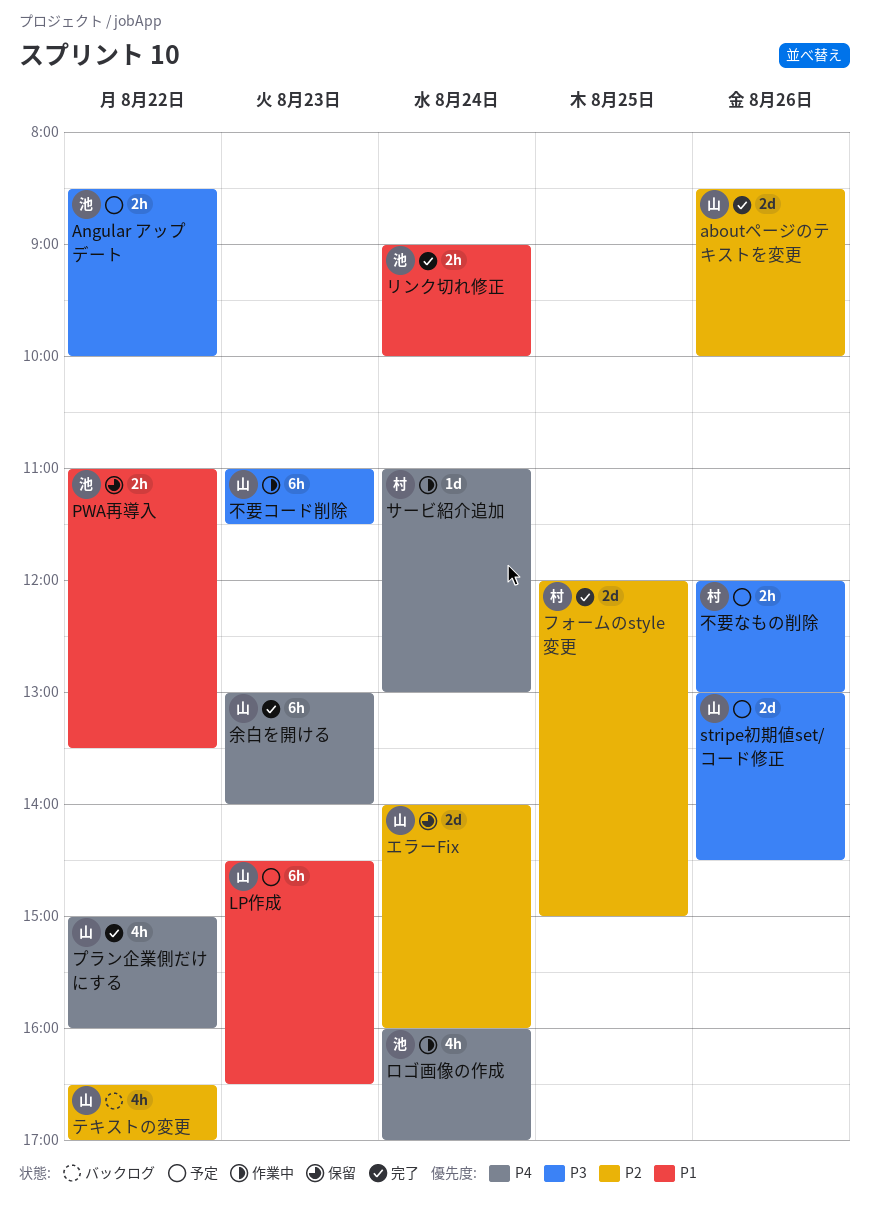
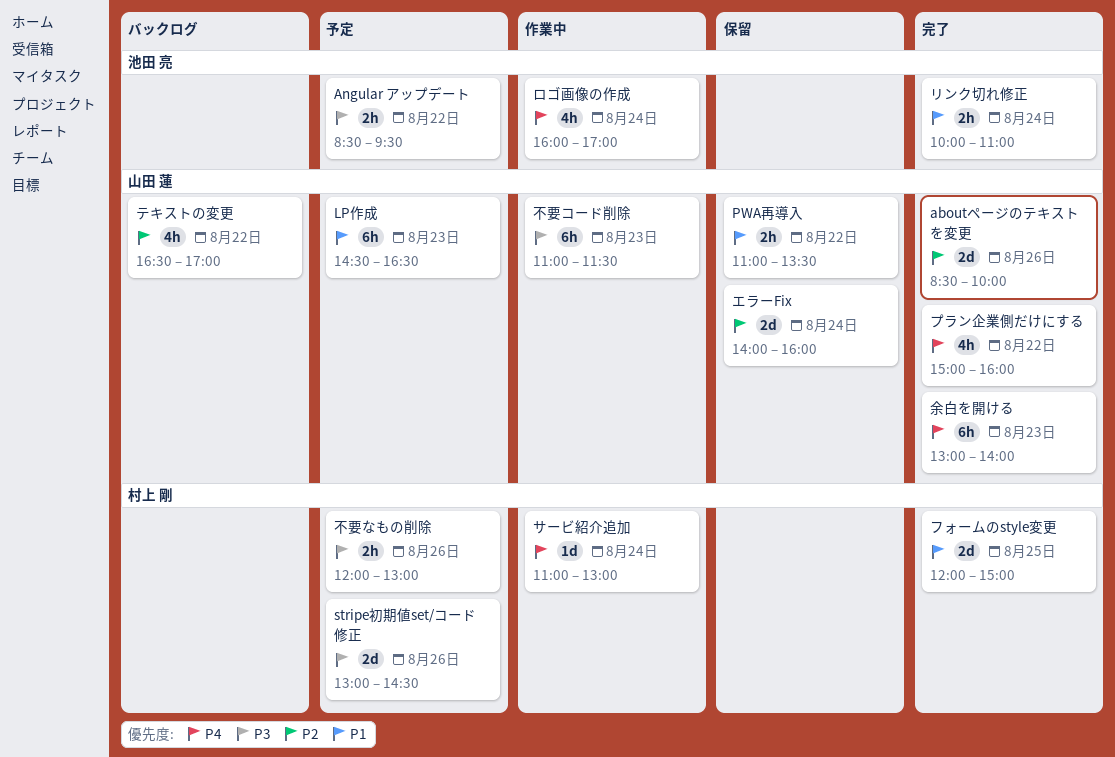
Angular アップデート, ends: 10:00 -> 09:30
PWA再導入, owner: 池田 亮 -> 山田 蓮
stripe初期値set/コード修正, owner: 山田 蓮 -> 村上 剛
フォームのstyle変更, priority: P2 -> P1
リンク切れ修正, begins: 09:00 -> 10:00
リンク切れ修正, ends: 10:00 -> 11:00

